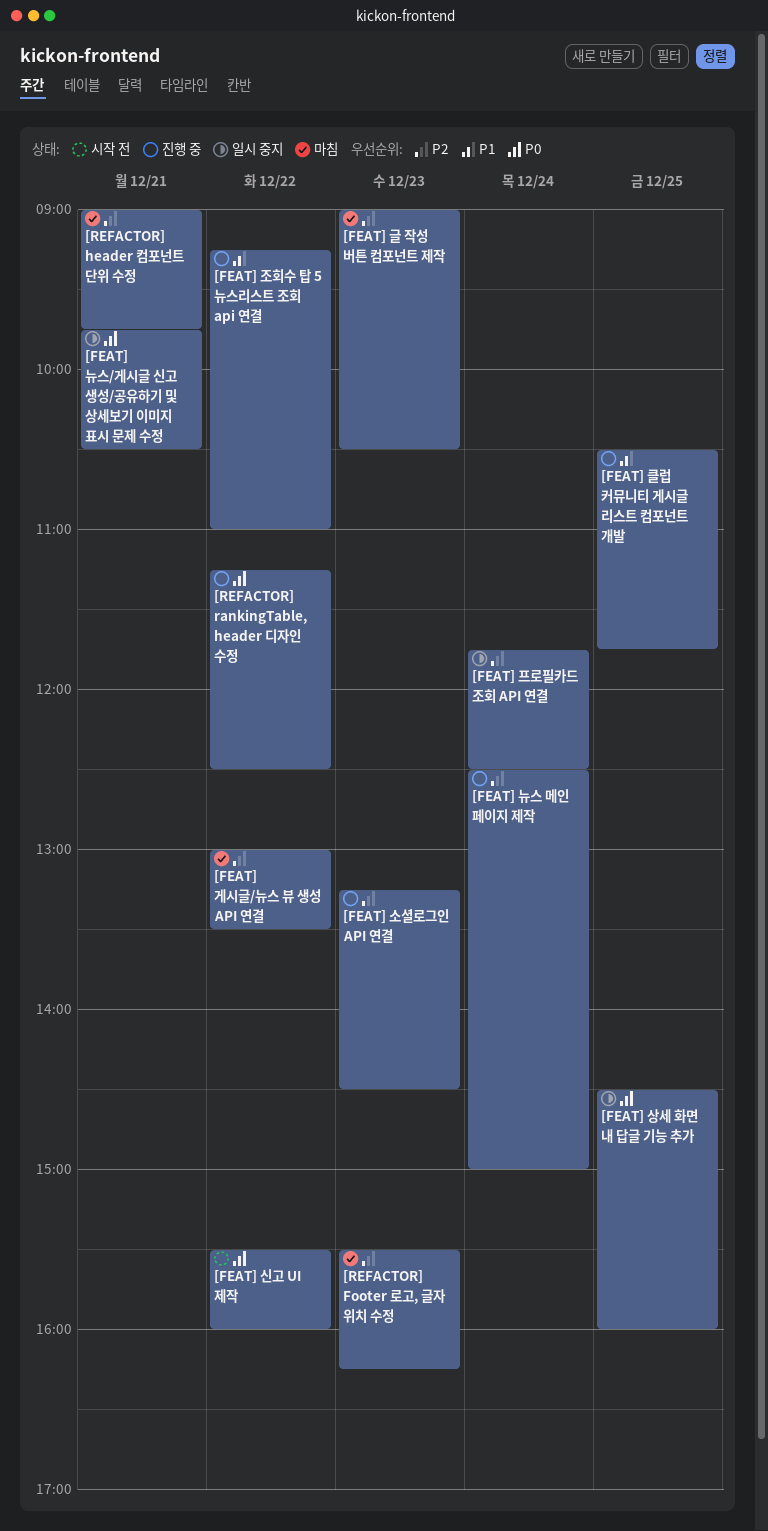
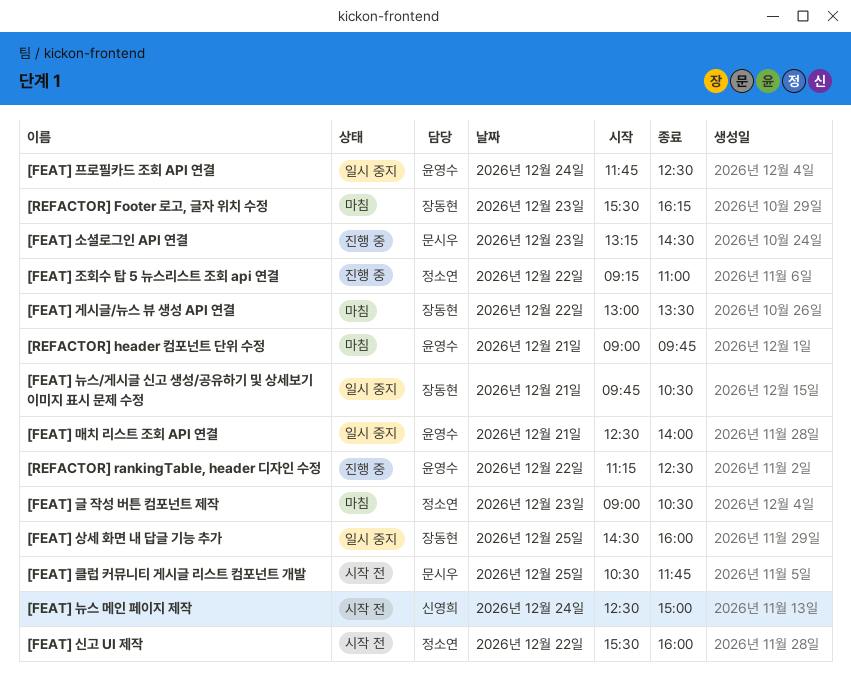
[FEAT] 뉴스 메인 페이지 제작, status: 진행 중 -> 시작 전
[FEAT] 매치 리스트 조회 API 연결: none -> present
[FEAT] 클럽 커뮤니티 게시글 리스트 컴포넌트 개발, status: 진행 중 -> 시작 전

